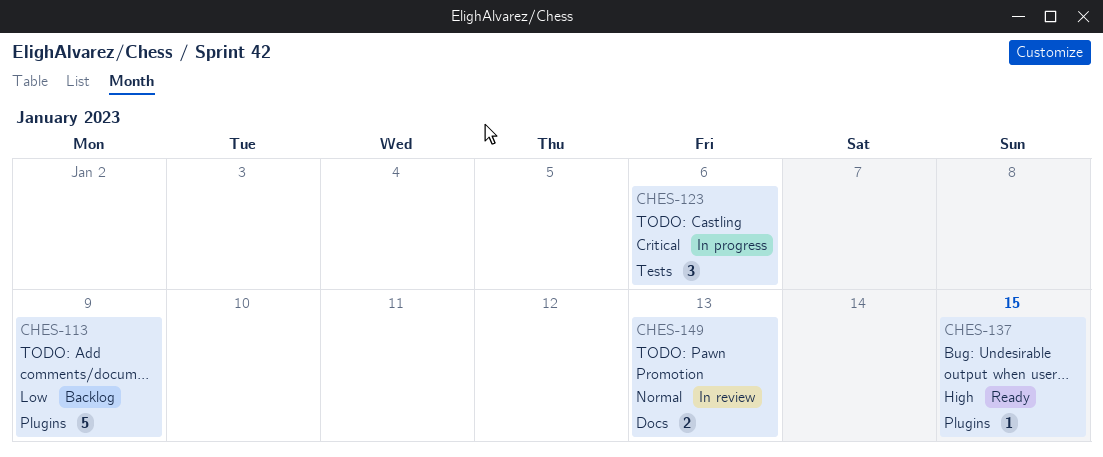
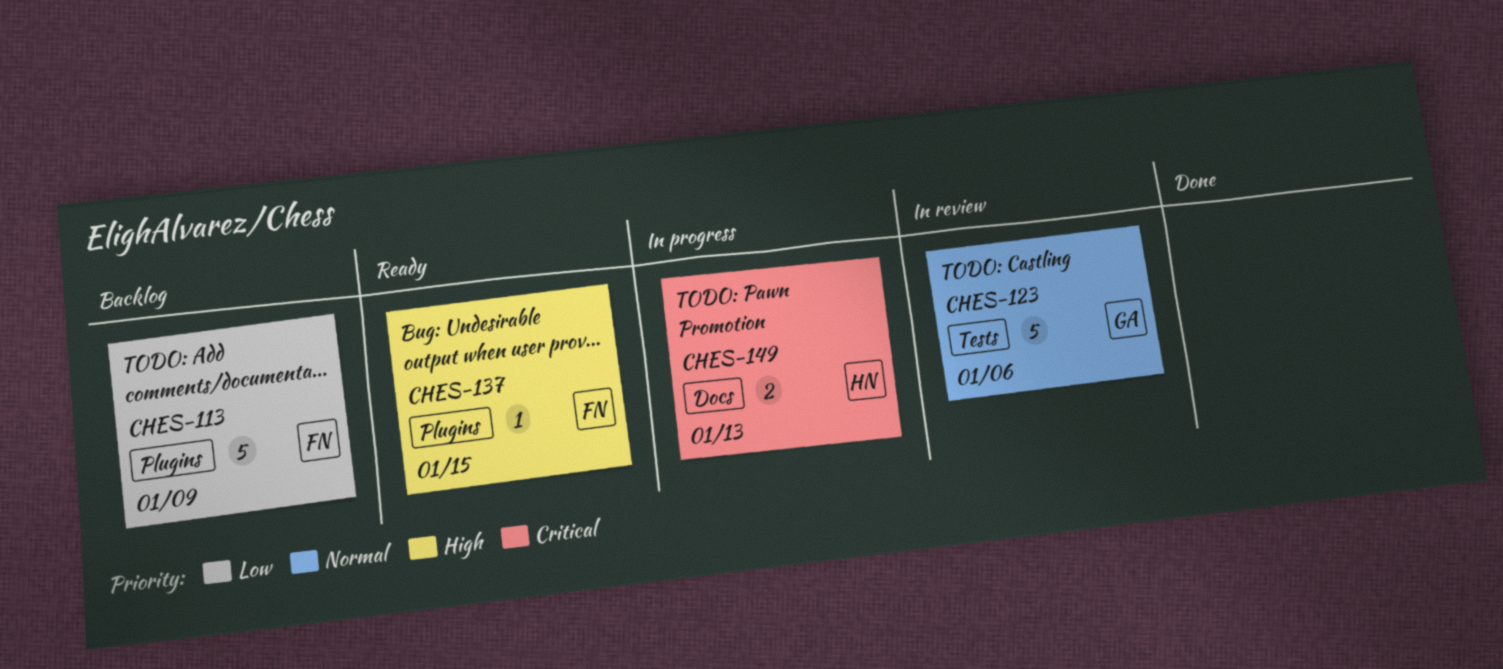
CHES-123, status: In progress -> In review
CHES-123, priority: Critical -> Normal
CHES-123, estimate: 3 -> 5
CHES-149, status: In review -> In progress
CHES-149, priority: Normal -> Critical

